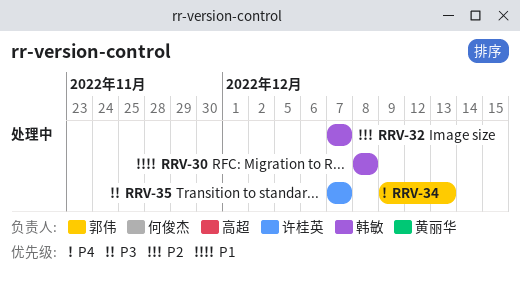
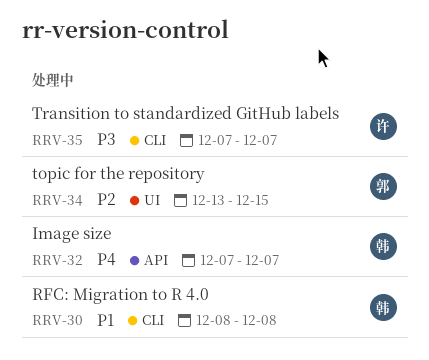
RRV-32, priority: P2 -> P4
RRV-34, priority: P4 -> P2
RRV-34, start: Dec 9 -> Dec 13
RRV-34, due: Dec 13 -> Dec 15

